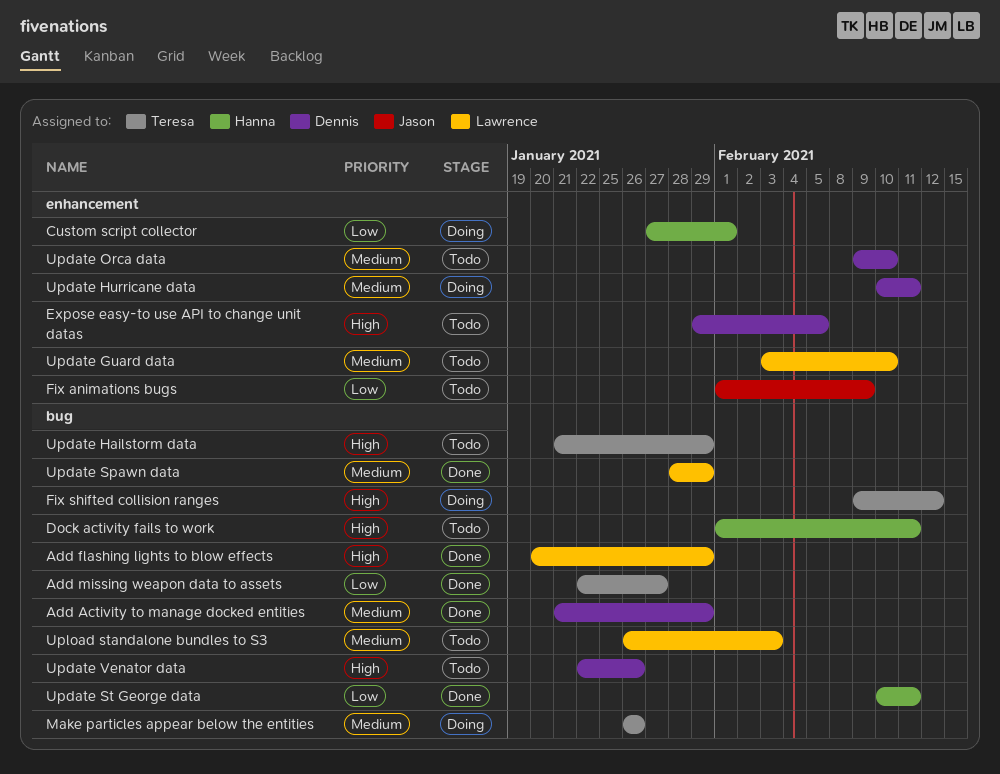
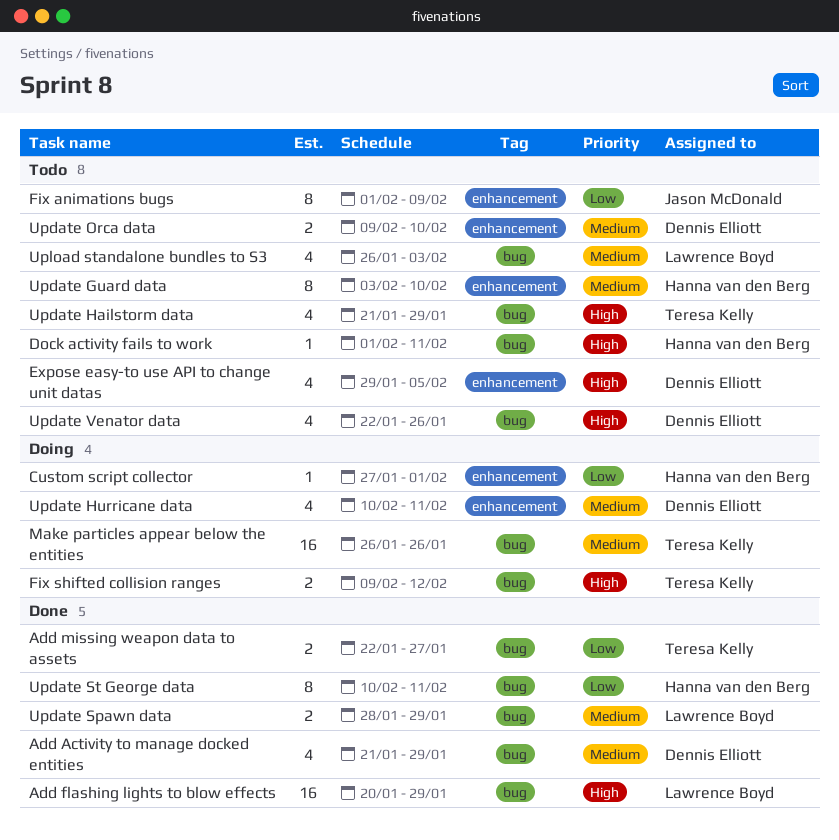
Update Guard data, owner: Lawrence Boyd -> Hanna van den Berg

